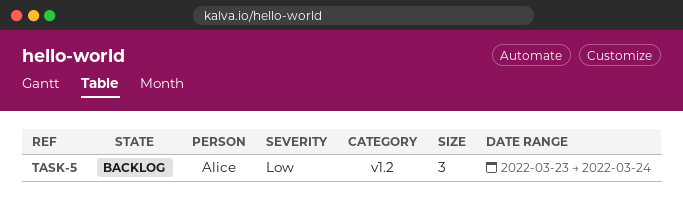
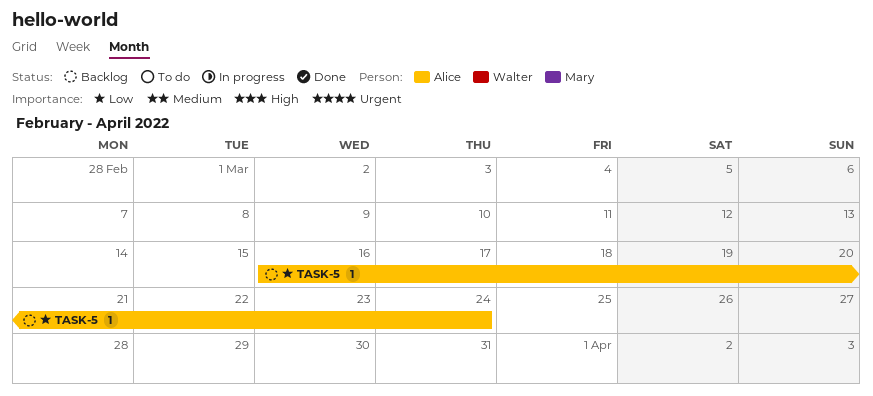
TASK-5, estimate: 3 -> 1
TASK-5, start: Mar 23 -> Mar 16

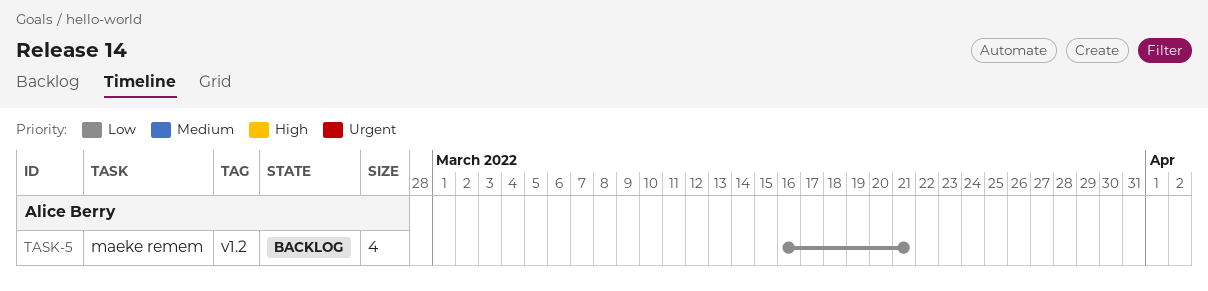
TASK-5, estimate: 1 -> 4
TASK-5, due: Mar 24 -> Mar 21

